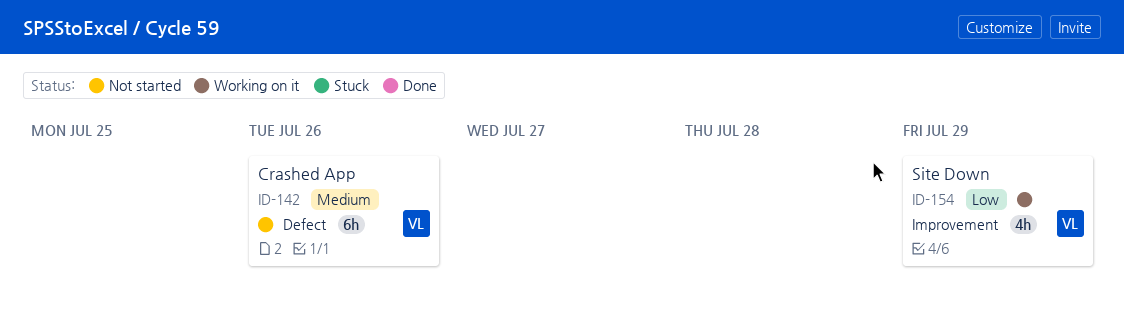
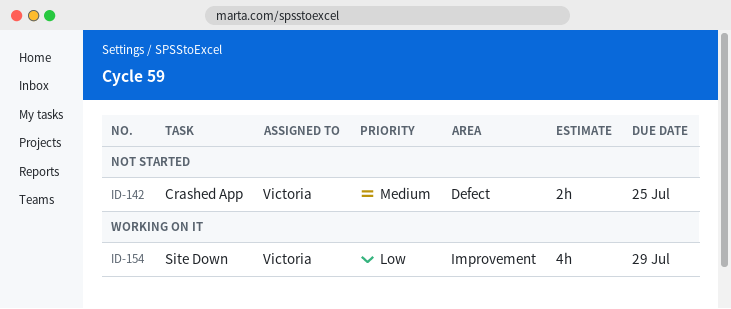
ID-142, estimate: 6h -> 2h
ID-142, due: Jul 26 -> Jul 25

